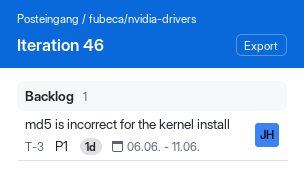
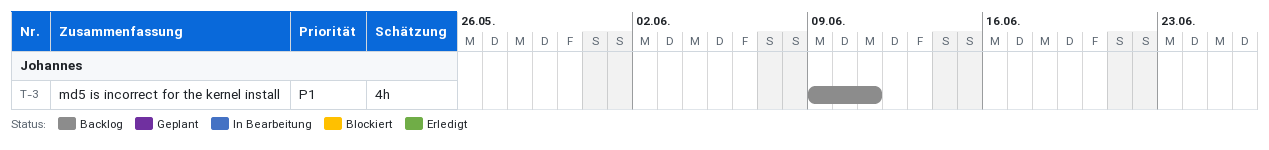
T-3, estimate: 1d -> 4h
T-3, start: Jun 6 -> Jun 9

